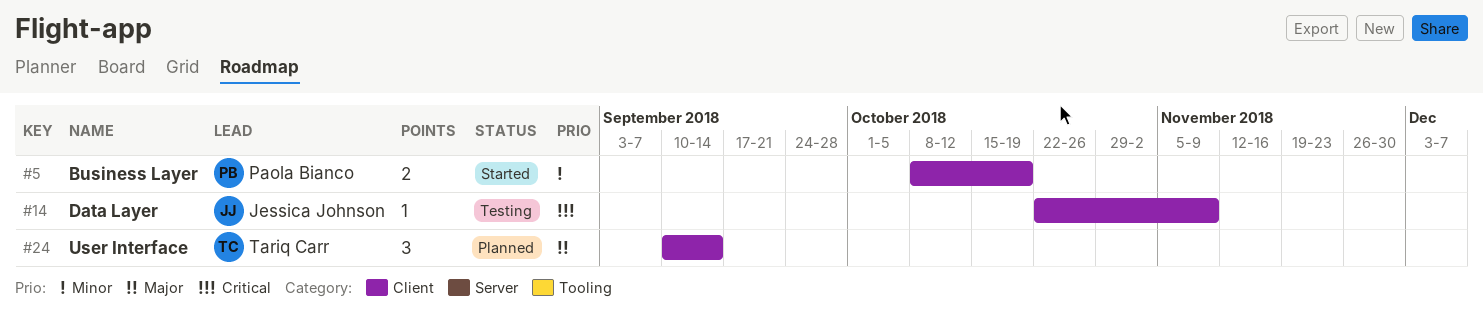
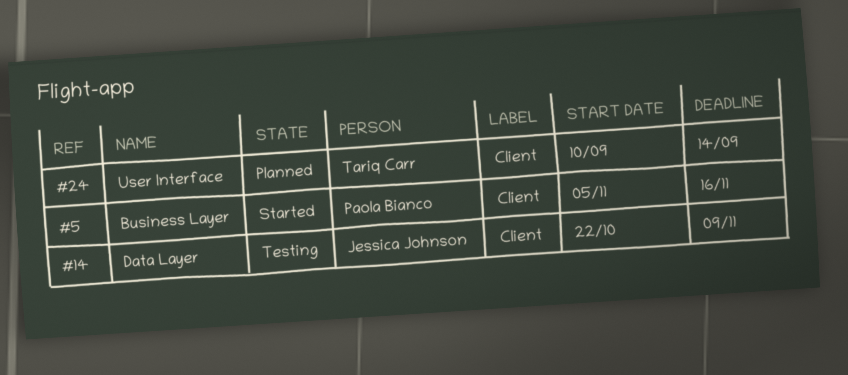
#5, start: Oct 8 -> Nov 5
#5, due: Oct 19 -> Nov 16

